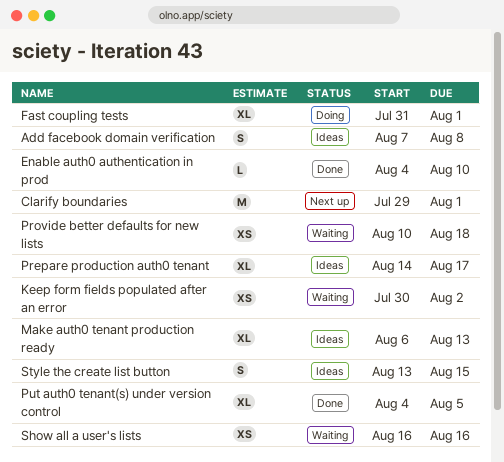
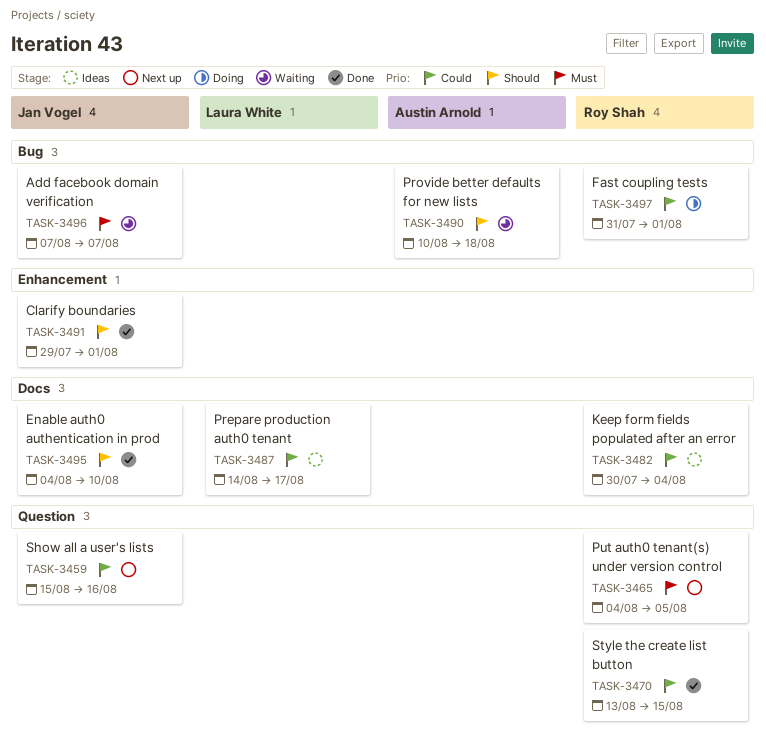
Add facebook domain verification, status: Ideas -> Waiting
Add facebook domain verification, due: Aug 8 -> Aug 7
Clarify boundaries, status: Next up -> Done
Keep form fields populated after an error, status: Waiting -> Ideas
Keep form fields populated after an error, due: Aug 2 -> Aug 4
Make auth0 tenant production ready: present -> none
Put auth0 tenant(s) under version control, status: Done -> Next up
Show all a user's lists, status: Waiting -> Next up
Show all a user's lists, start: Aug 16 -> Aug 15
Style the create list button, status: Ideas -> Done

